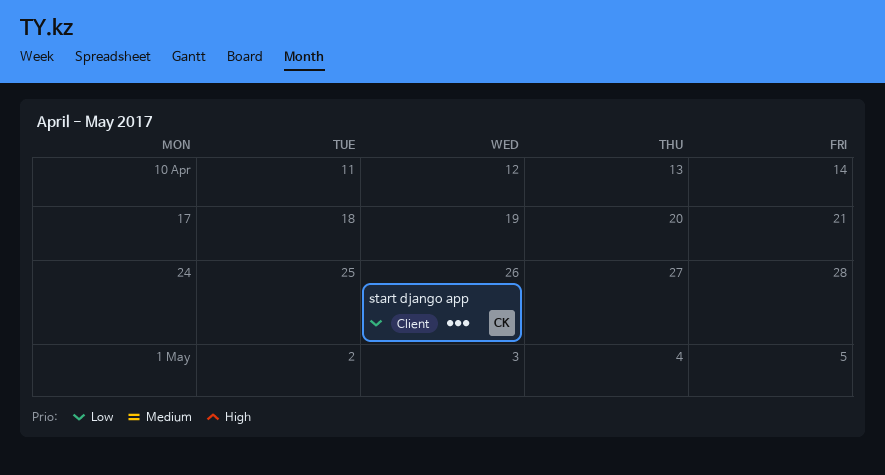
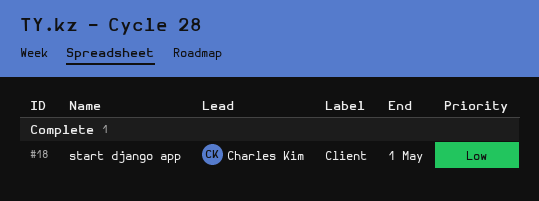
start django app, due: Apr 26 -> May 1

